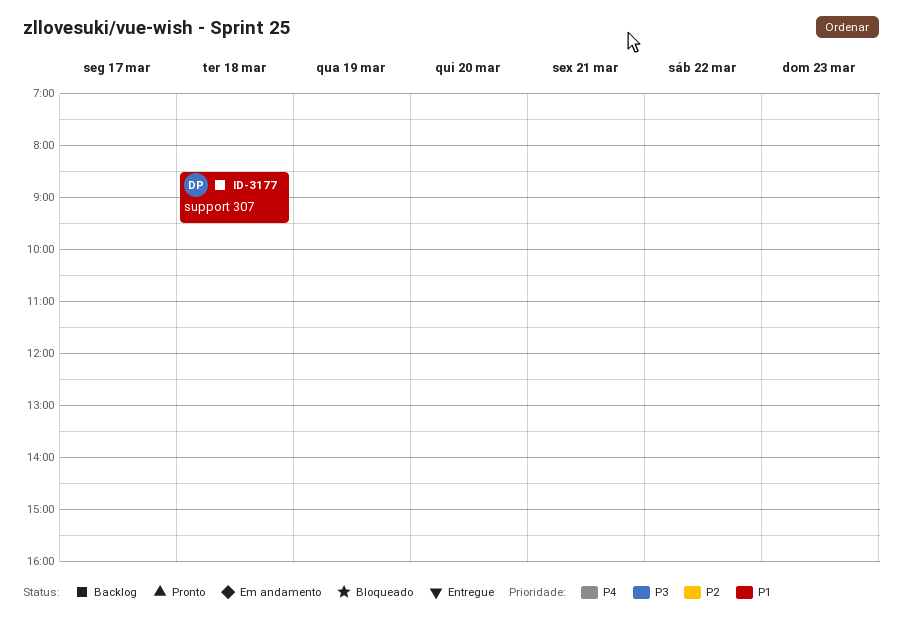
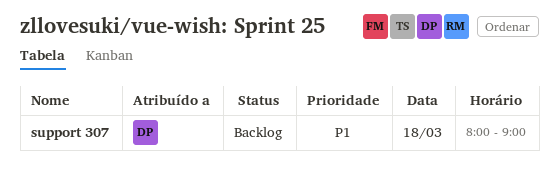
support 307, begins: 08:30 -> 08:00
support 307, ends: 09:30 -> 09:00

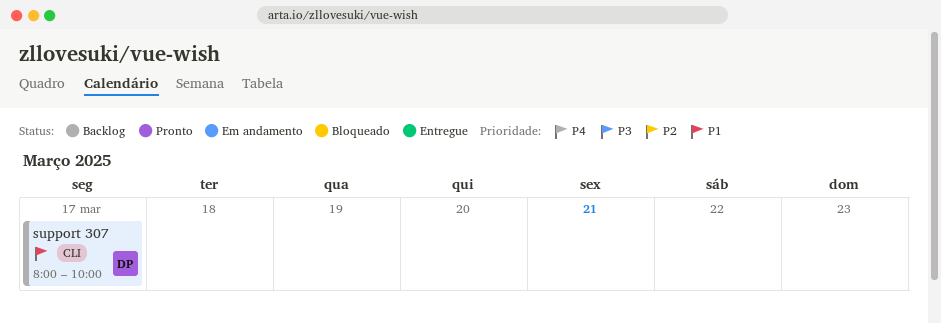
support 307, day: Mar 18 -> Mar 17
support 307, ends: 09:00 -> 10:00

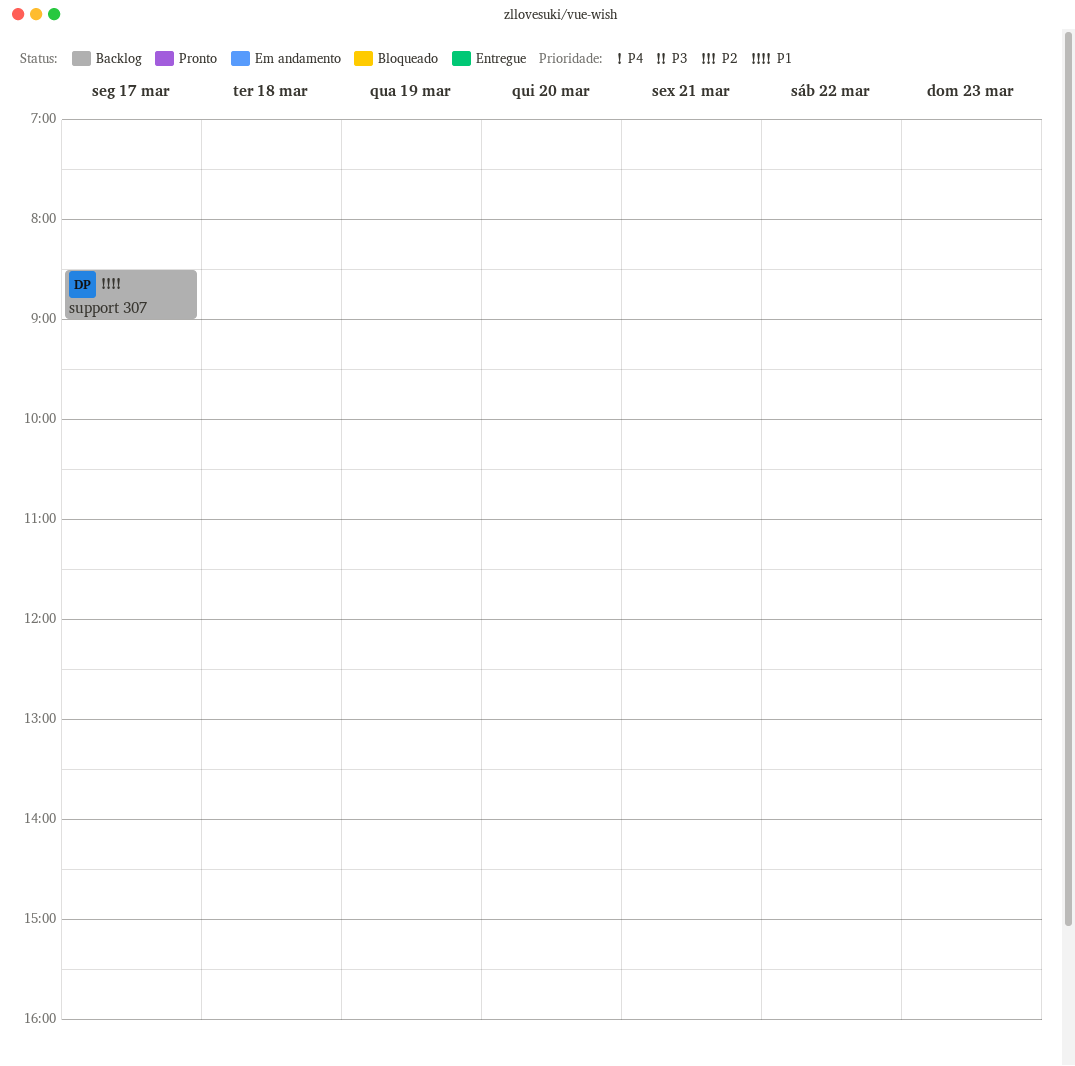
support 307, begins: 08:00 -> 08:30
support 307, ends: 10:00 -> 09:00

